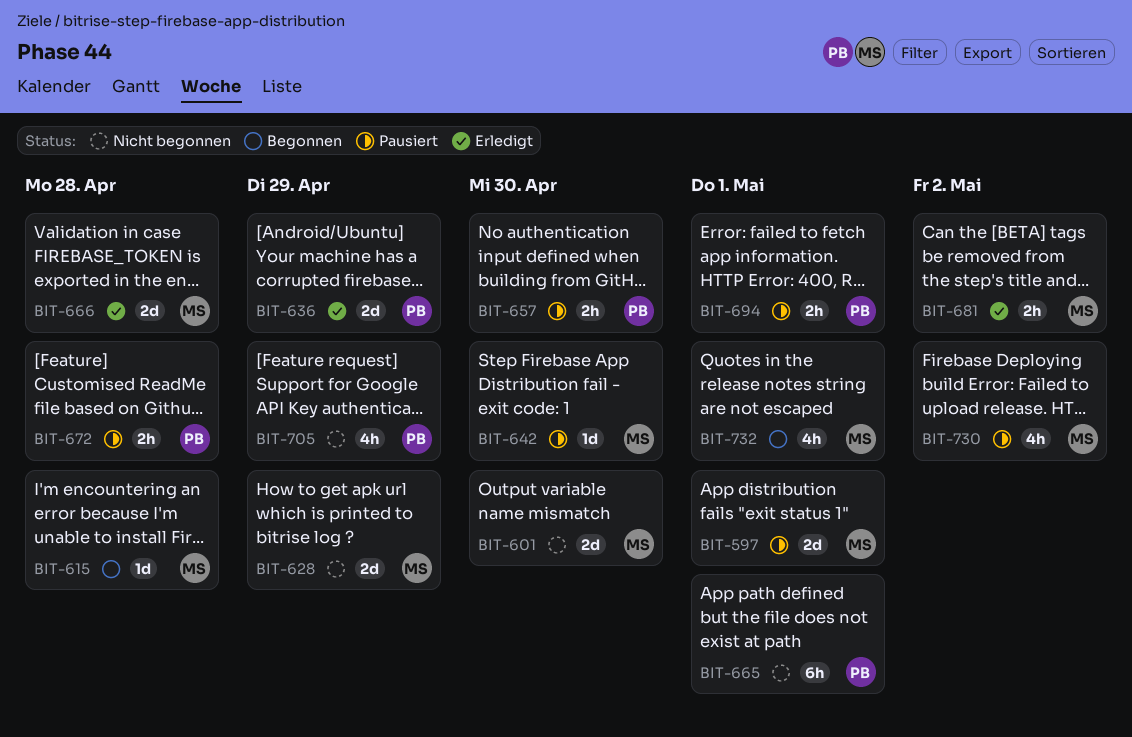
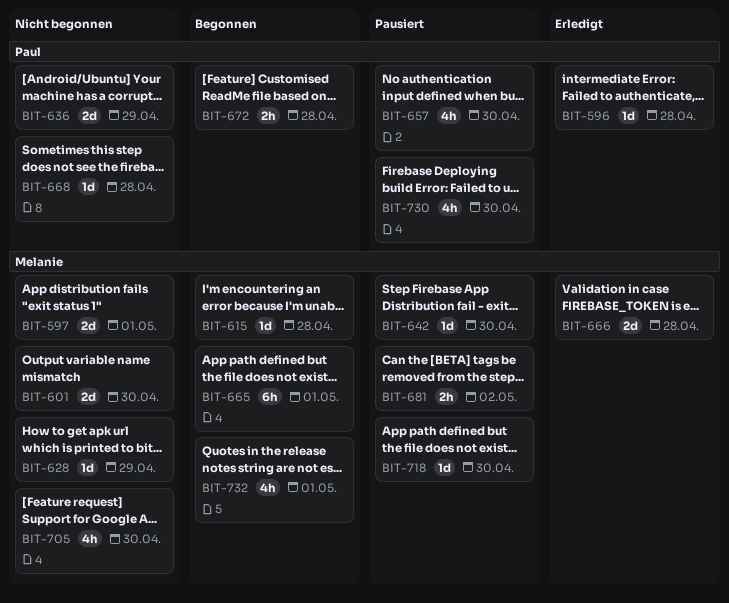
BIT-596: none -> present
BIT-597, status: Pausiert -> Nicht begonnen
BIT-628, estimate: 2d -> 1d
BIT-636, status: Erledigt -> Nicht begonnen
BIT-657, estimate: 2h -> 4h
BIT-665, status: Nicht begonnen -> Begonnen
BIT-665, owner: Paul -> Melanie
BIT-668: none -> present
BIT-672, status: Pausiert -> Begonnen
BIT-681, status: Erledigt -> Pausiert
BIT-694: present -> none
BIT-705, owner: Paul -> Melanie
BIT-705, due: Apr 29 -> Apr 30
BIT-718: none -> present
BIT-730, owner: Melanie -> Paul
BIT-730, due: May 2 -> Apr 30

